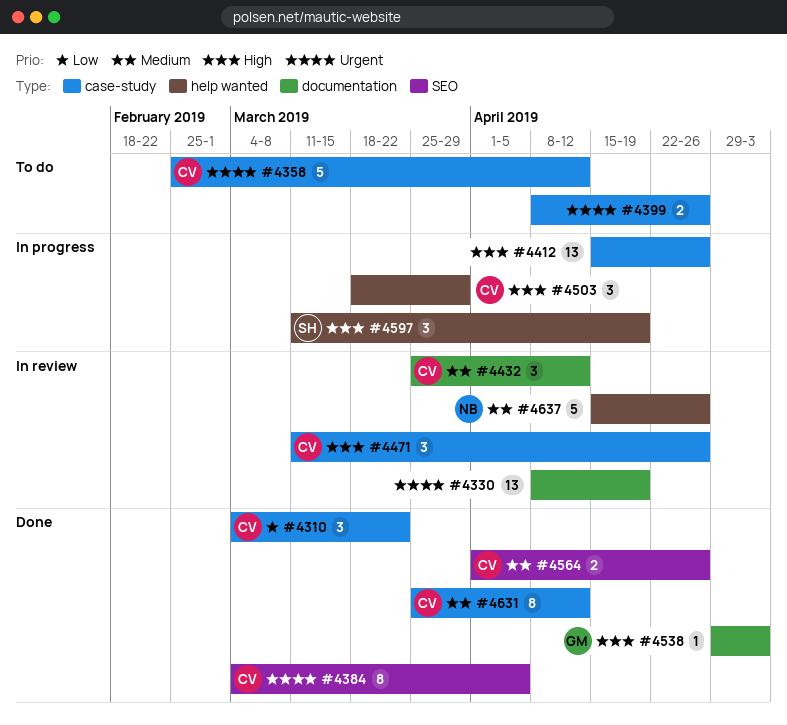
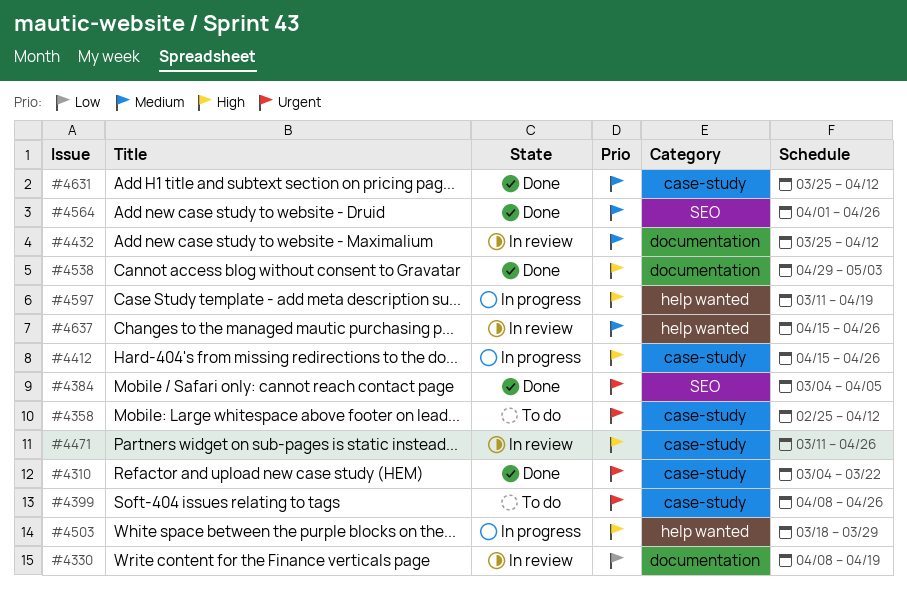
#4310, priority: Low -> Urgent
#4330, priority: Urgent -> Low

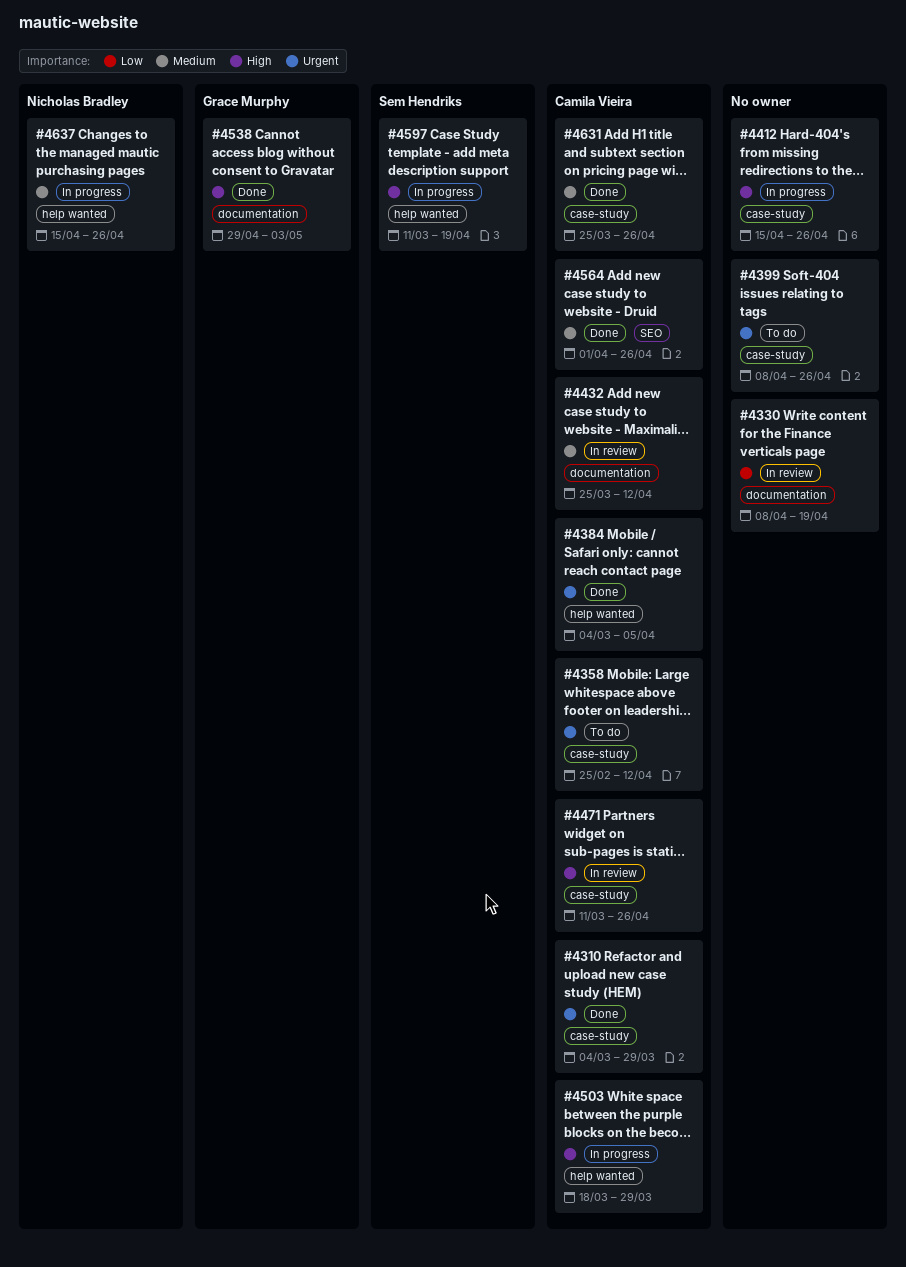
#4310, due: Mar 22 -> Mar 29
#4384, label: SEO -> help wanted
#4631, due: Apr 12 -> Apr 26
#4637, status: In review -> In progress

